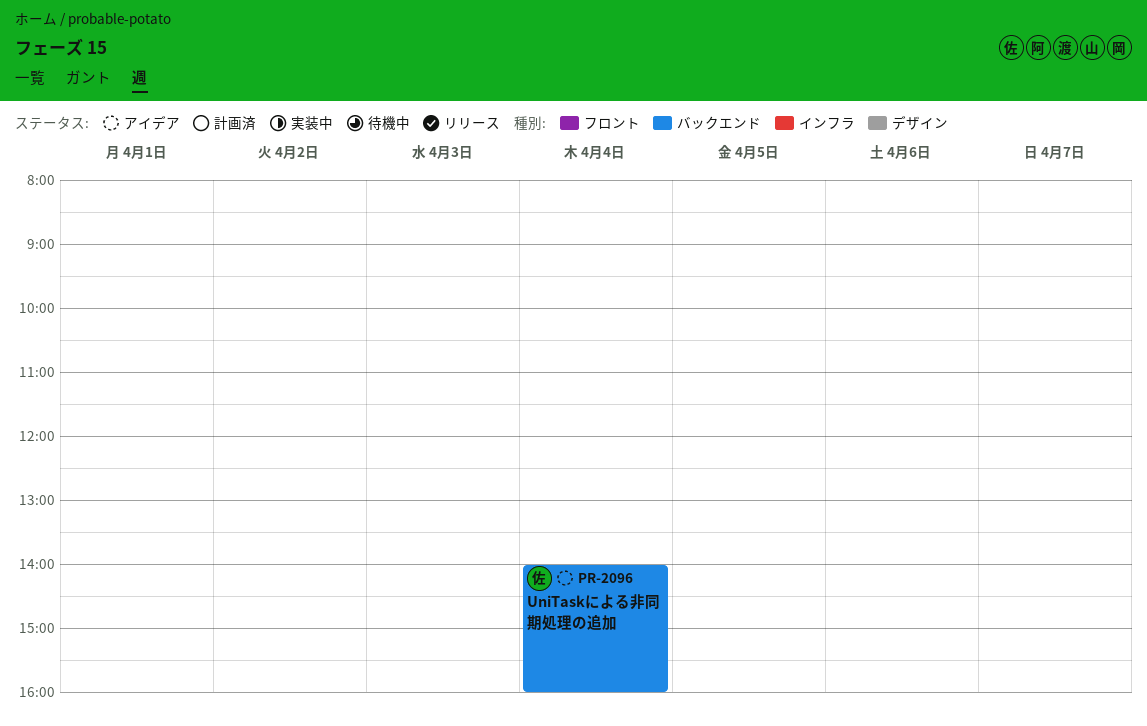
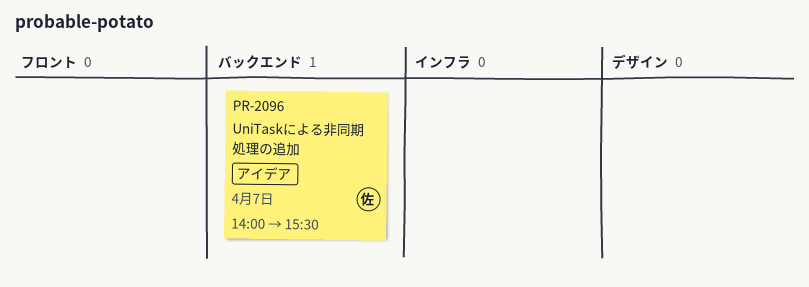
PR-2096, day: Apr 4 -> Apr 7
PR-2096, ends: 16:00 -> 15:30

